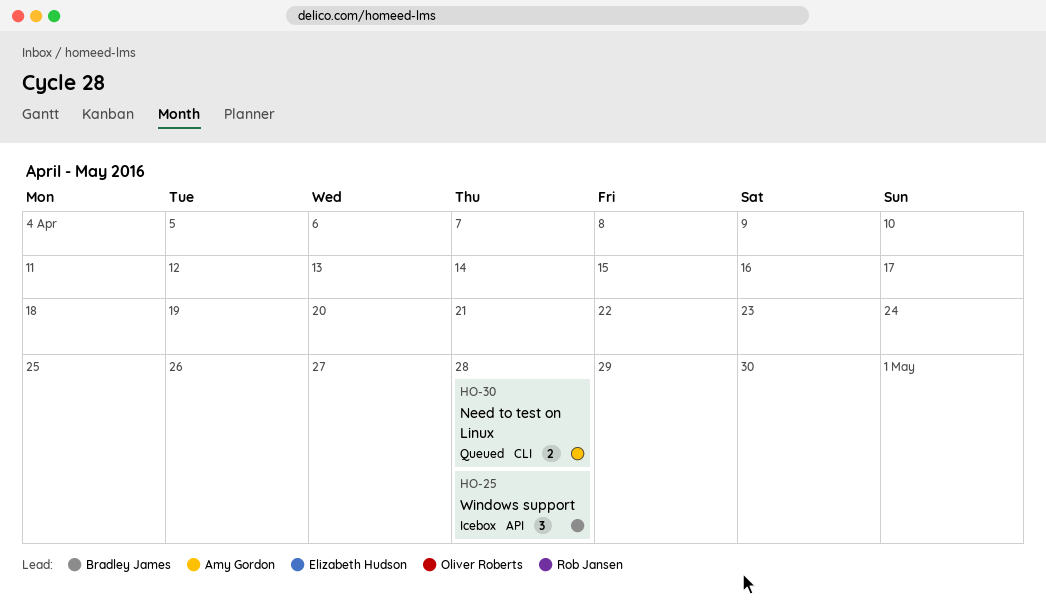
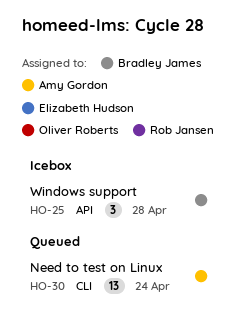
HO-30, estimate: 2 -> 13
HO-30, due: Apr 28 -> Apr 24

